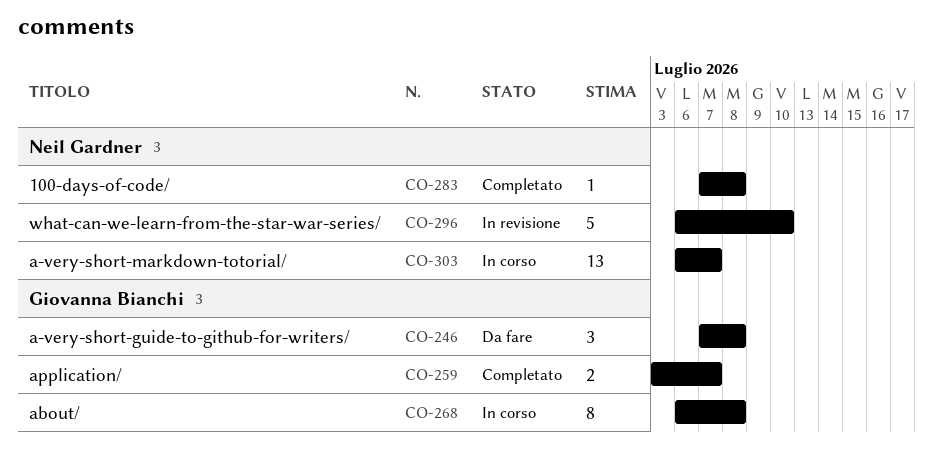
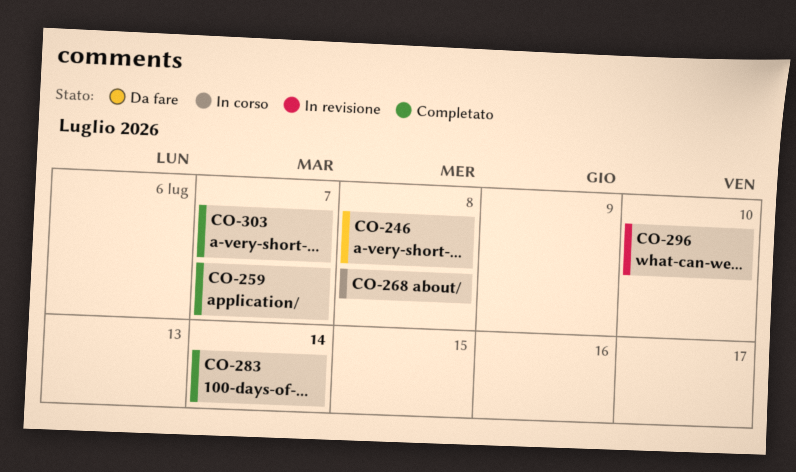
CO-283, due: Jul 8 -> Jul 14
CO-303, status: In corso -> Completato

